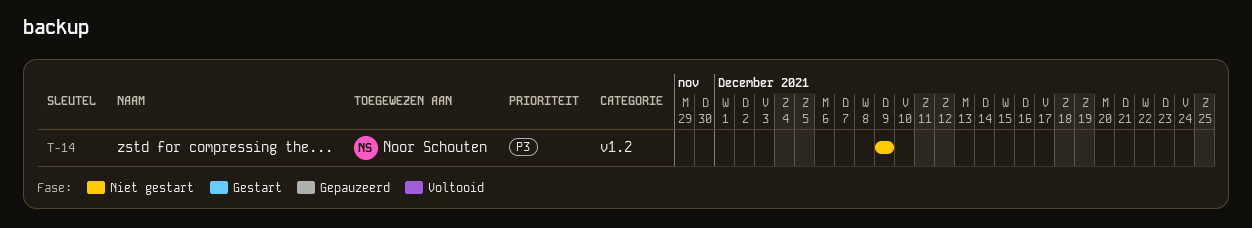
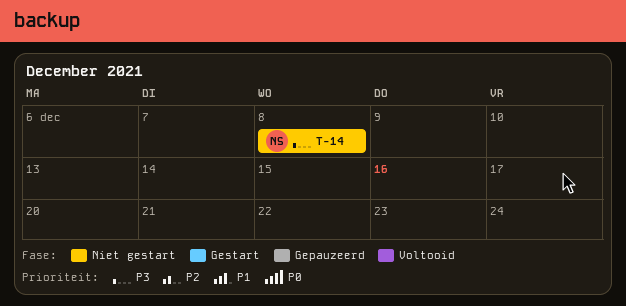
T-14, start: Dec 9 -> Dec 8
T-14, due: Dec 9 -> Dec 8

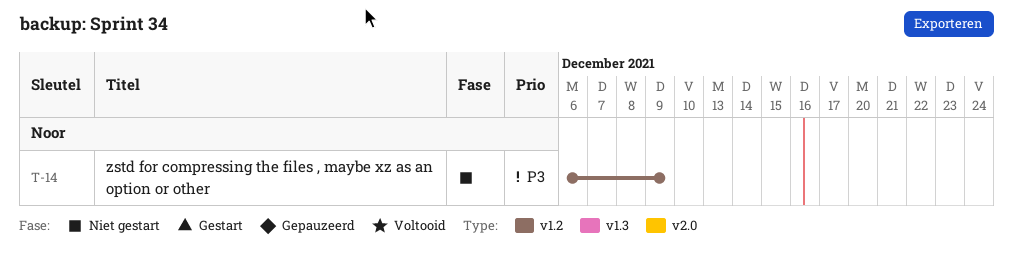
T-14, start: Dec 8 -> Dec 6
T-14, due: Dec 8 -> Dec 9

